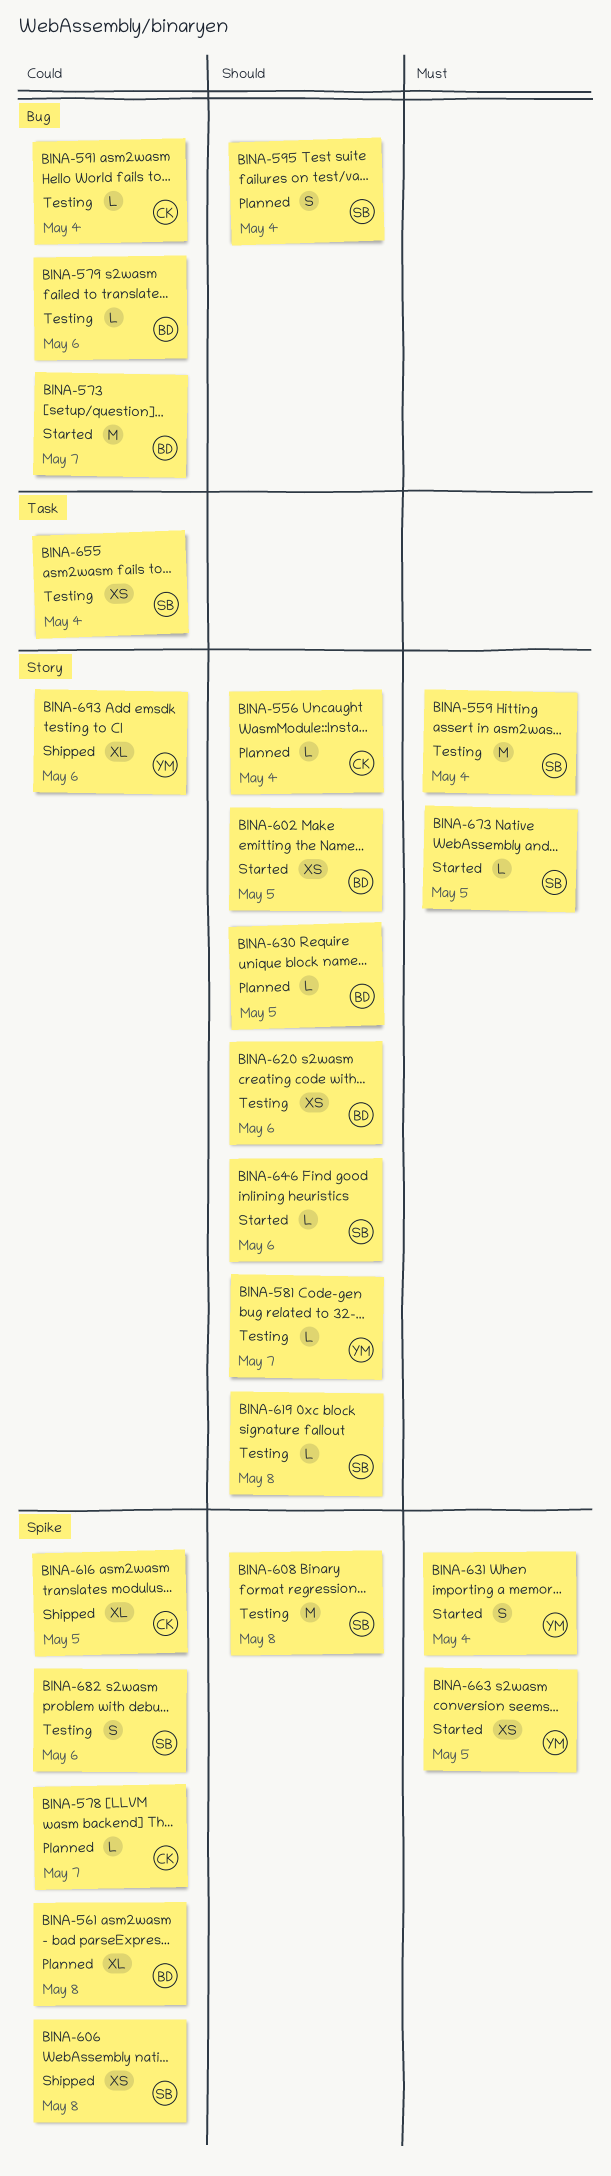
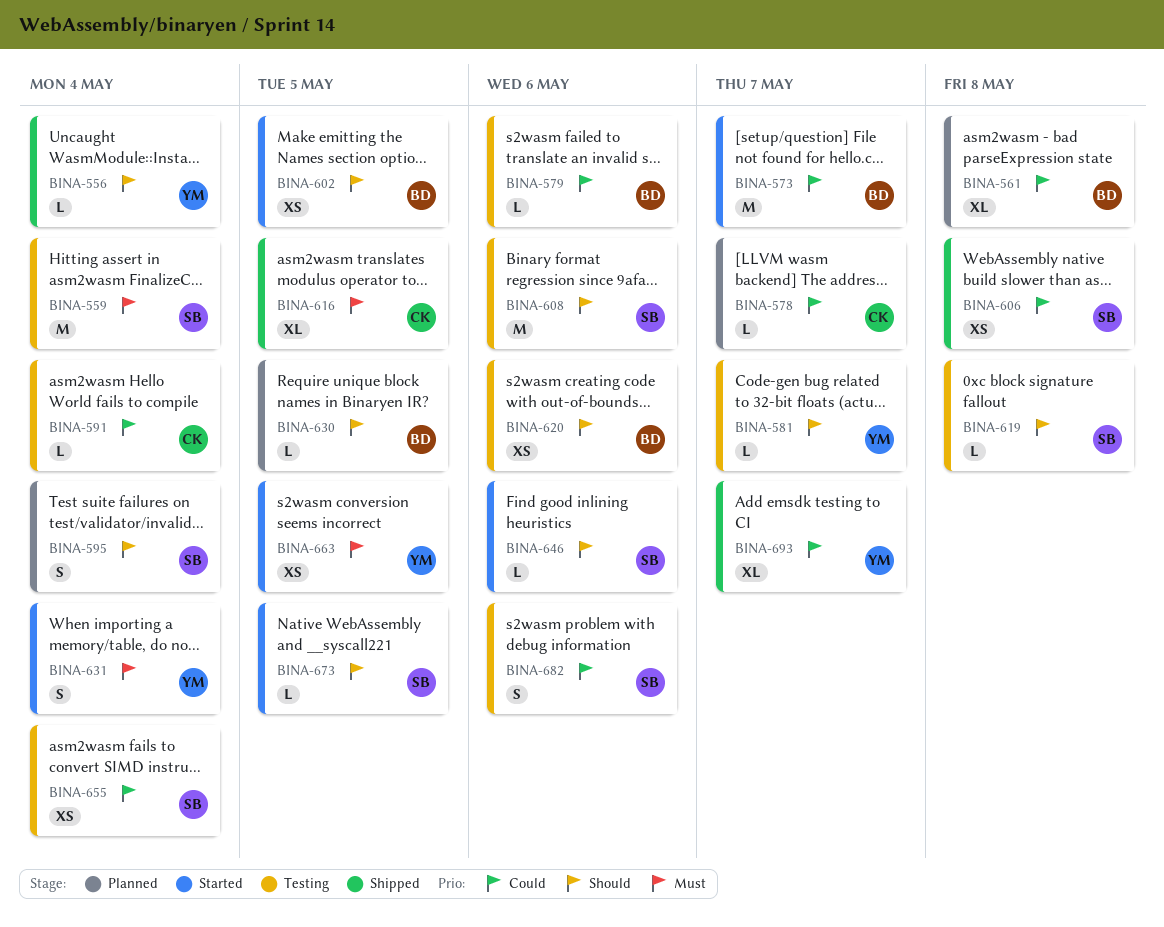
BINA-556, status: Planned -> Shipped
BINA-556, owner: CK -> YM
BINA-608, due: May 8 -> May 6
BINA-616, priority: Could -> Must
BINA-673, priority: Must -> Should
BINA-693, due: May 6 -> May 7

